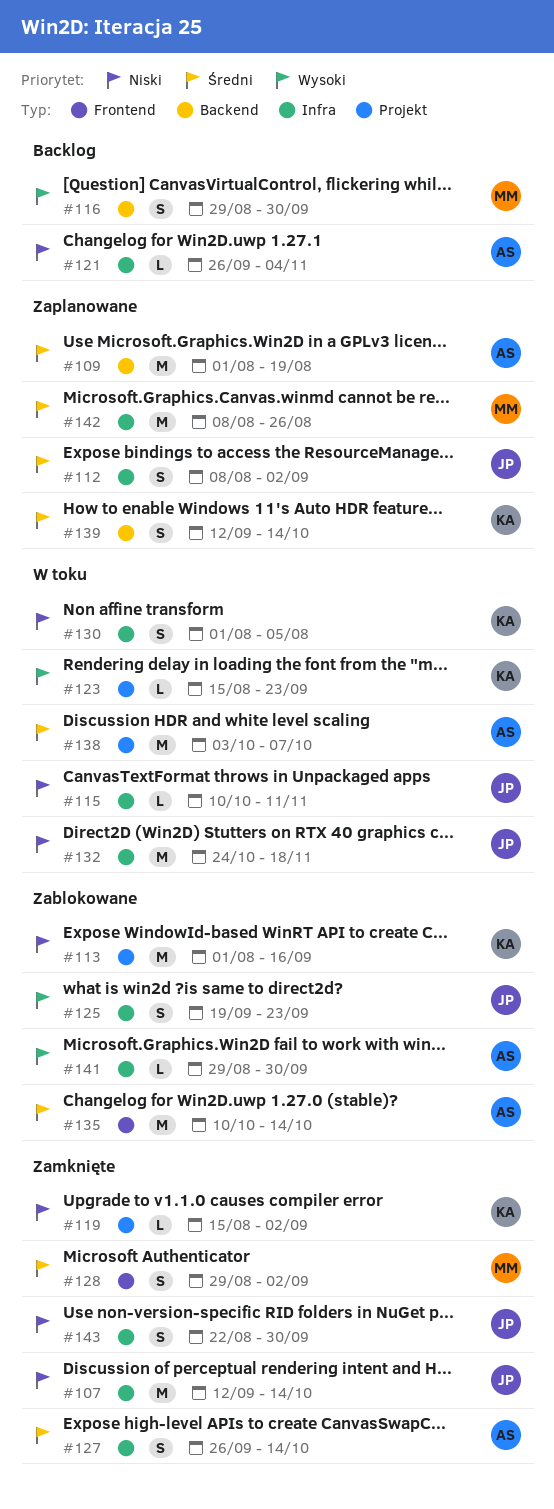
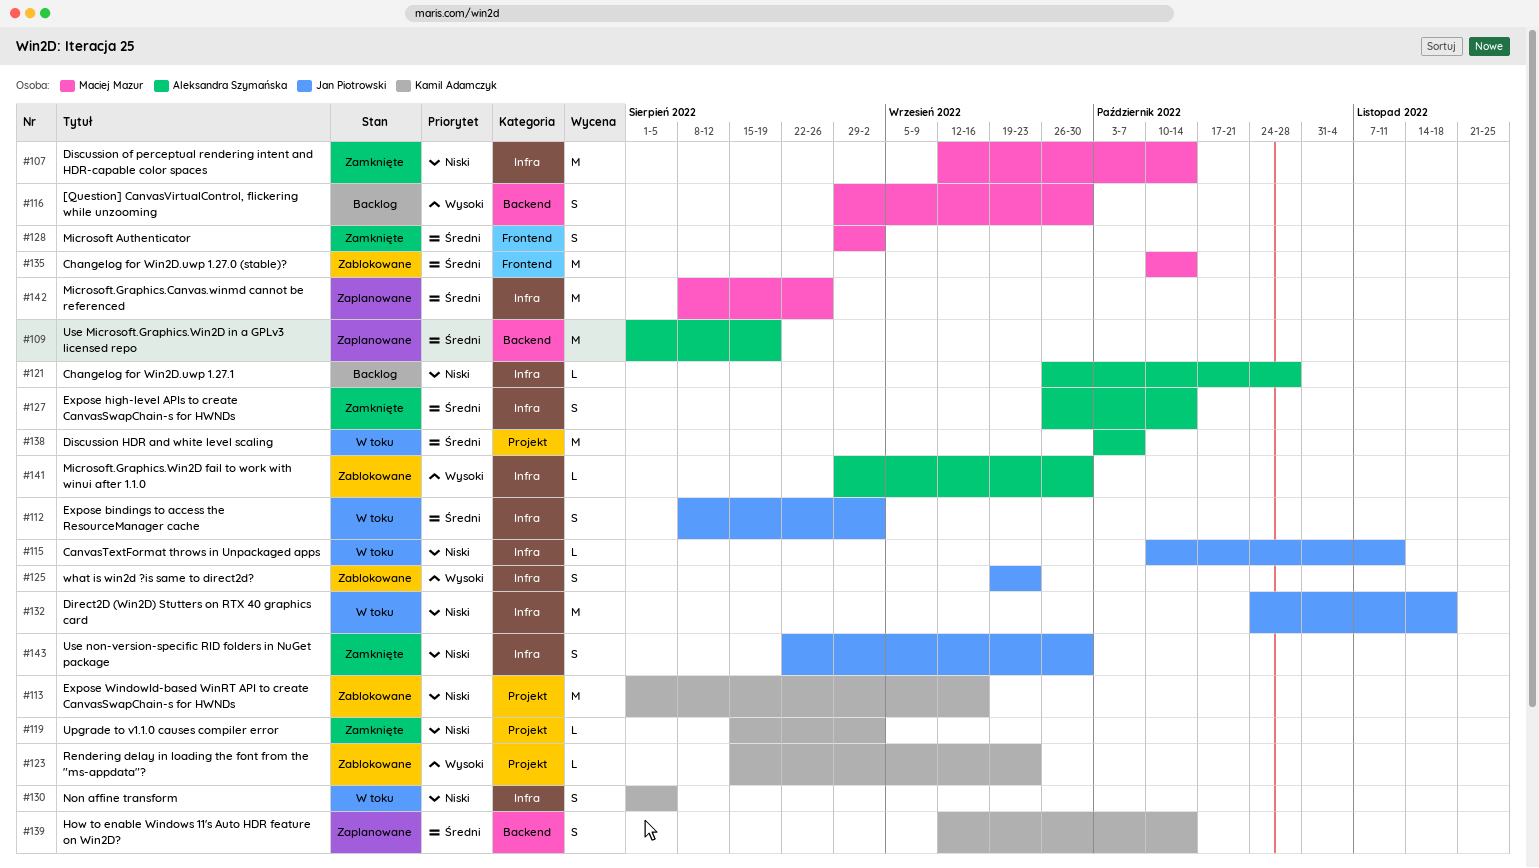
#107, owner: Jan Piotrowski -> Maciej Mazur
#112, status: Zaplanowane -> W toku
#121, due: Nov 4 -> Oct 28
#123, status: W toku -> Zablokowane
#135, owner: Aleksandra Szymańska -> Maciej Mazur

